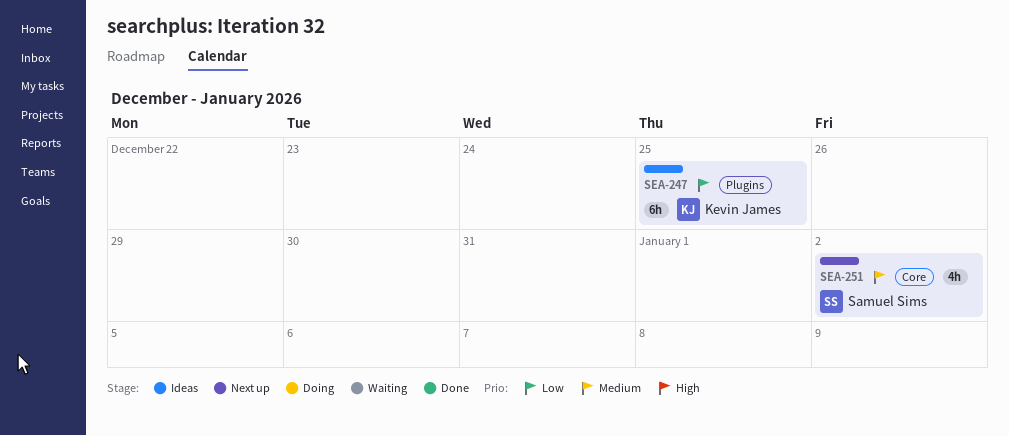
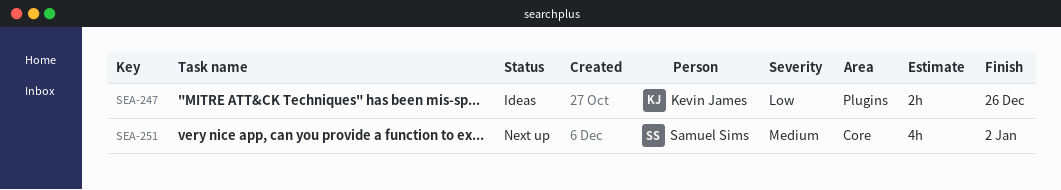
SEA-247, estimate: 6h -> 2h
SEA-247, due: Dec 25 -> Dec 26

